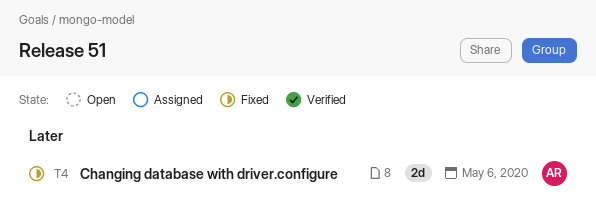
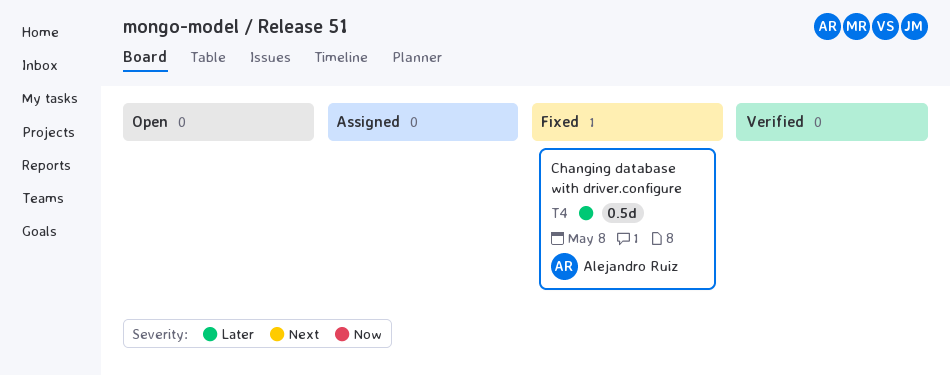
T4, estimate: 2d -> 0.5d
T4, due: May 6 -> May 8

